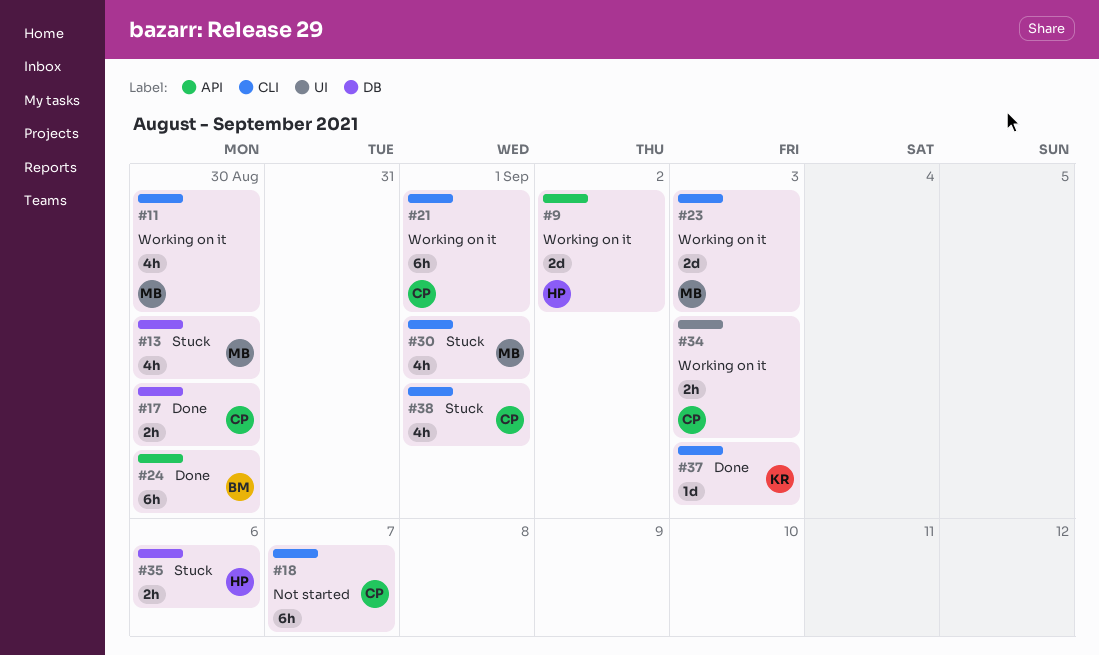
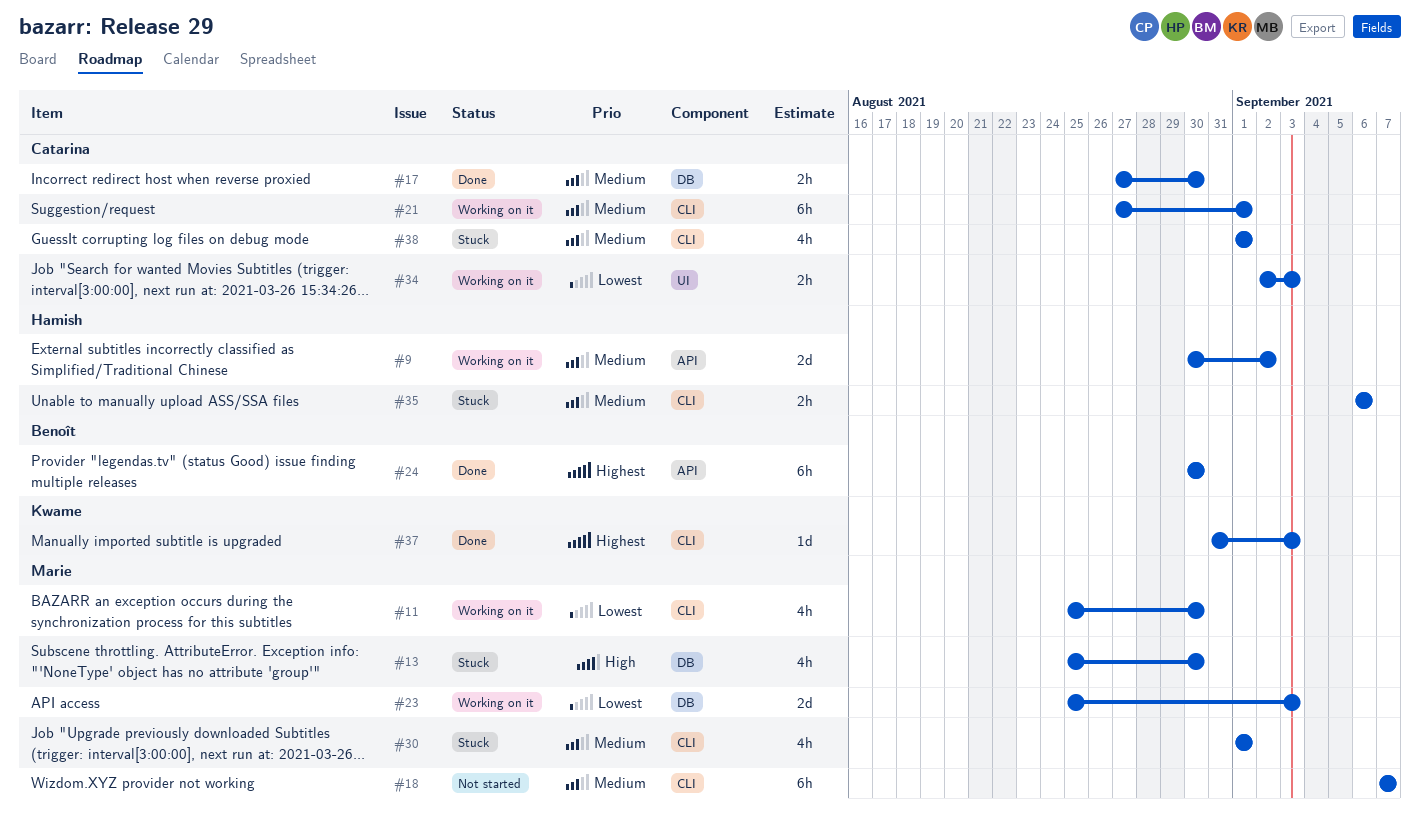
#18, owner: Catarina -> Marie
#23, label: CLI -> DB
#35, label: DB -> CLI

